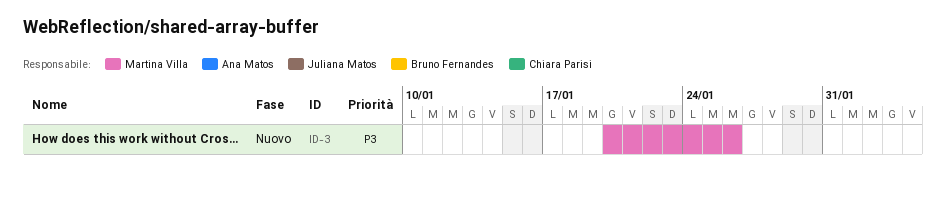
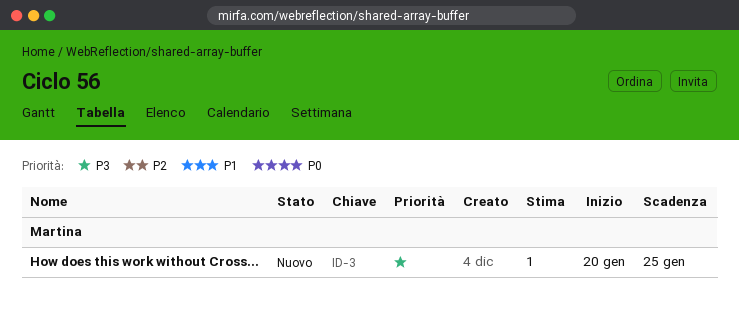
ID-3, due: Jan 26 -> Jan 25

